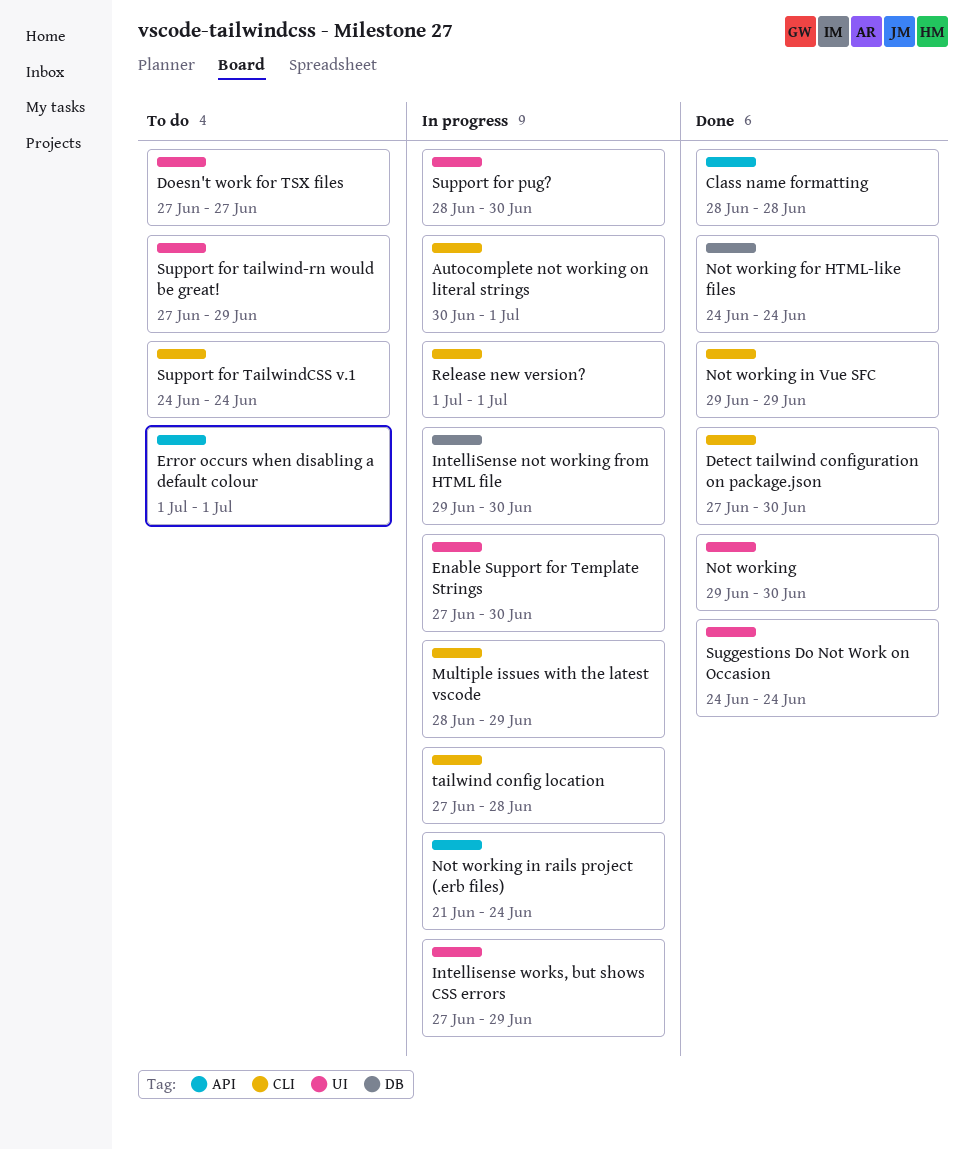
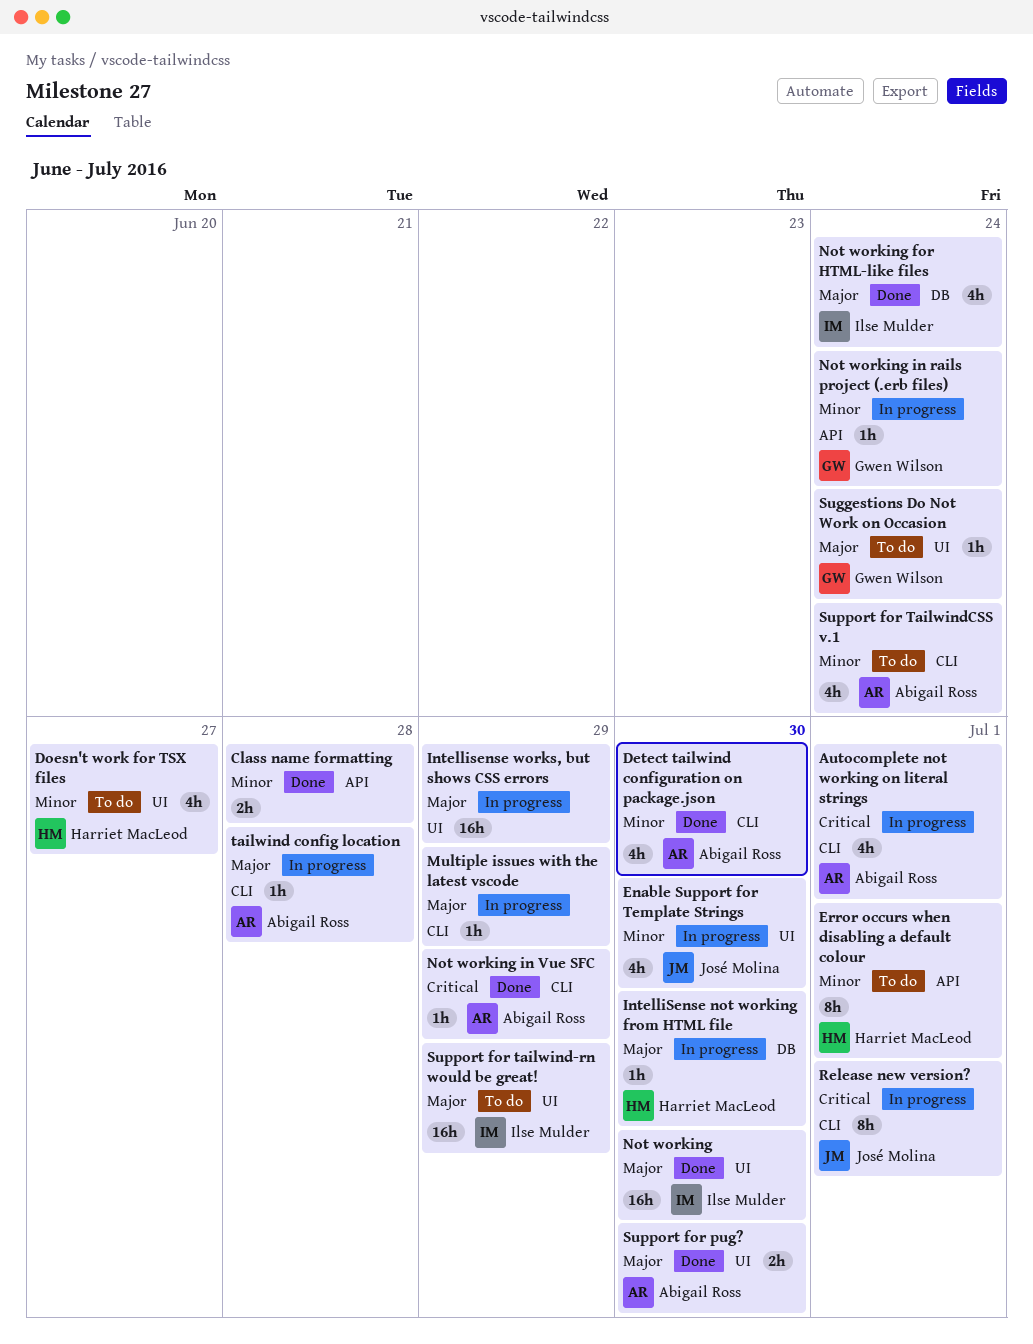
Suggestions Do Not Work on Occasion, status: Done -> To do
Support for pug?, status: In progress -> Done

